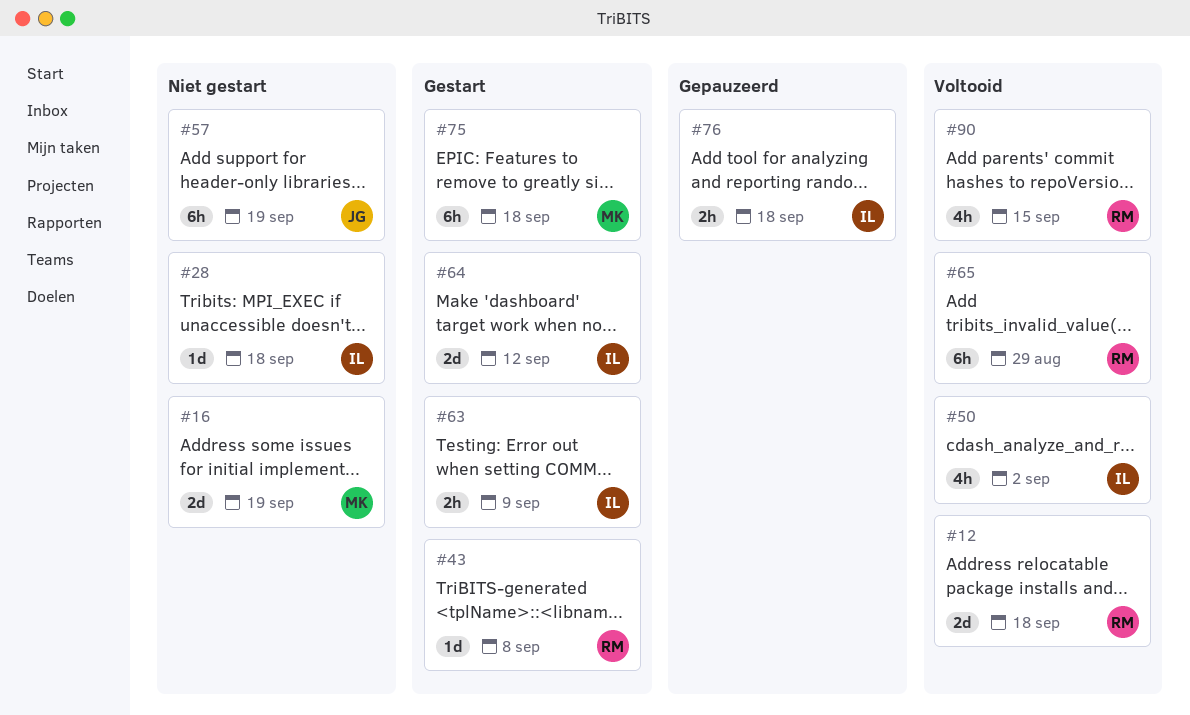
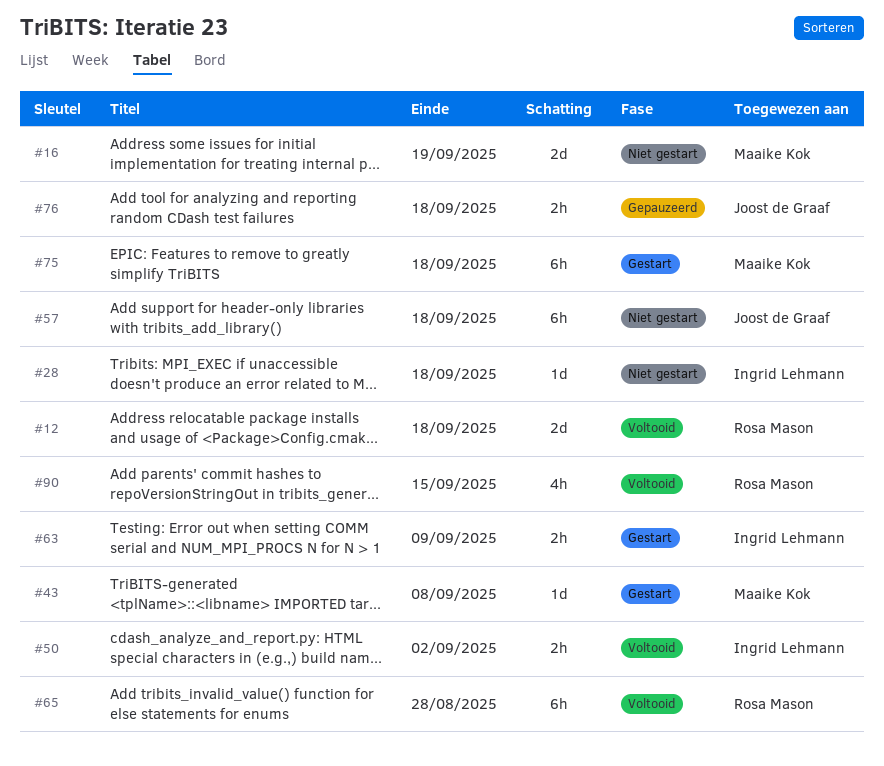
#43, owner: Rosa Mason -> Maaike Kok
#50, estimate: 4h -> 2h
#57, due: Sep 19 -> Sep 18
#64: present -> none
#65, due: Aug 29 -> Aug 28
#76, owner: Ingrid Lehmann -> Joost de Graaf

